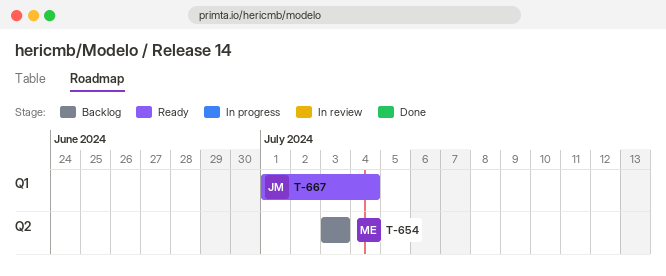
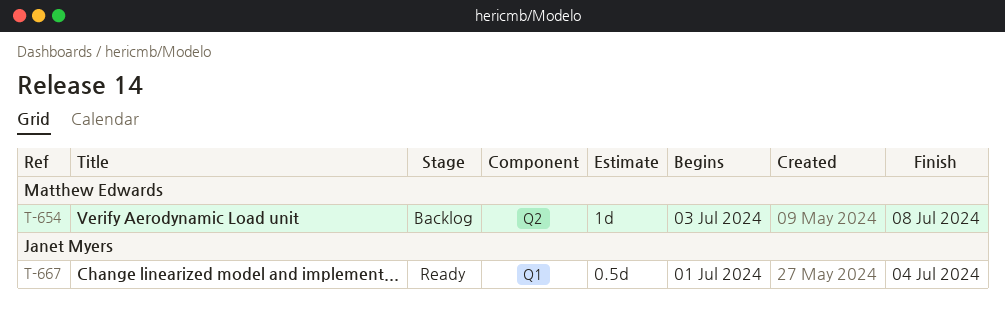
T-654, due: Jul 3 -> Jul 8

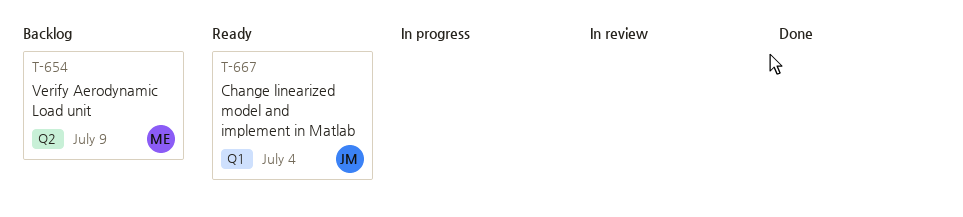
T-654, due: Jul 8 -> Jul 9

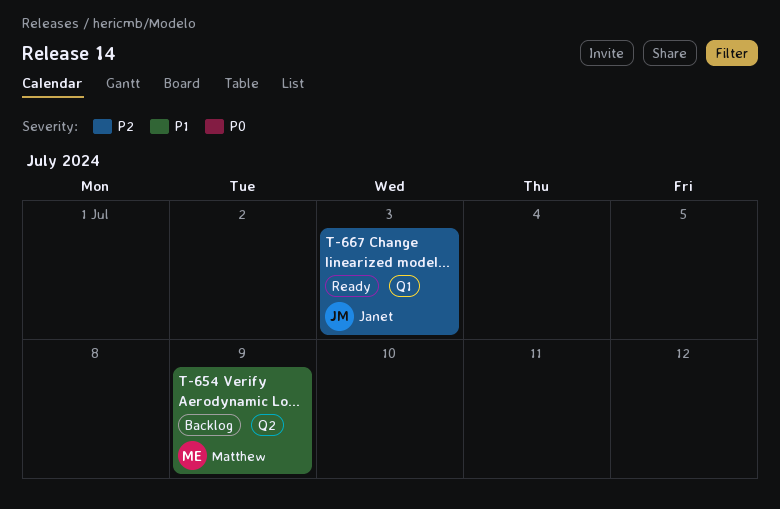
T-667, due: Jul 4 -> Jul 3

